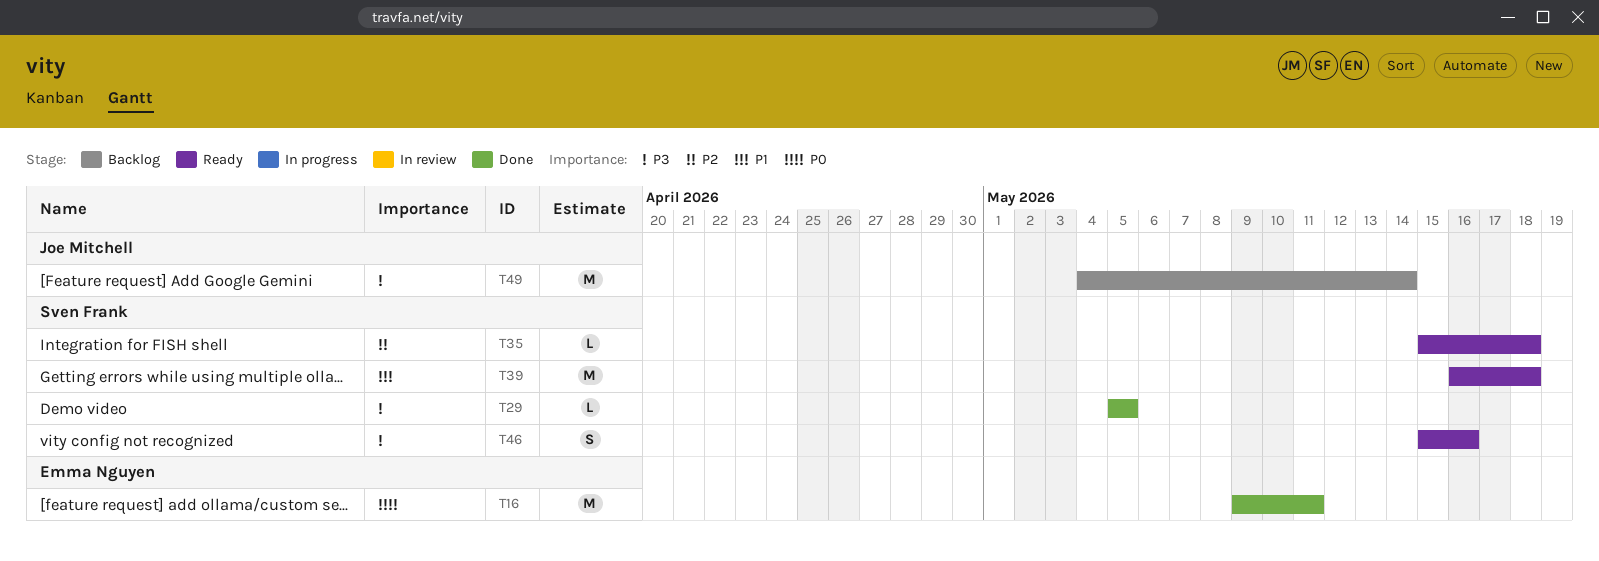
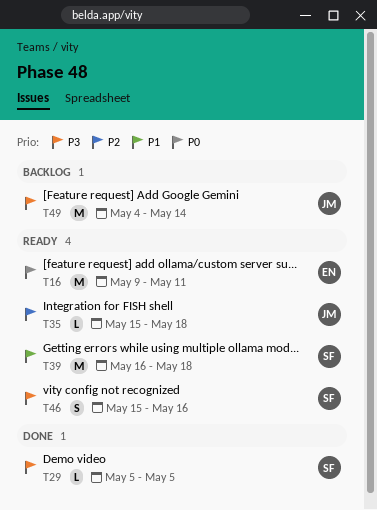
T16, status: Done -> Ready
T35, owner: Sven Frank -> Joe Mitchell

